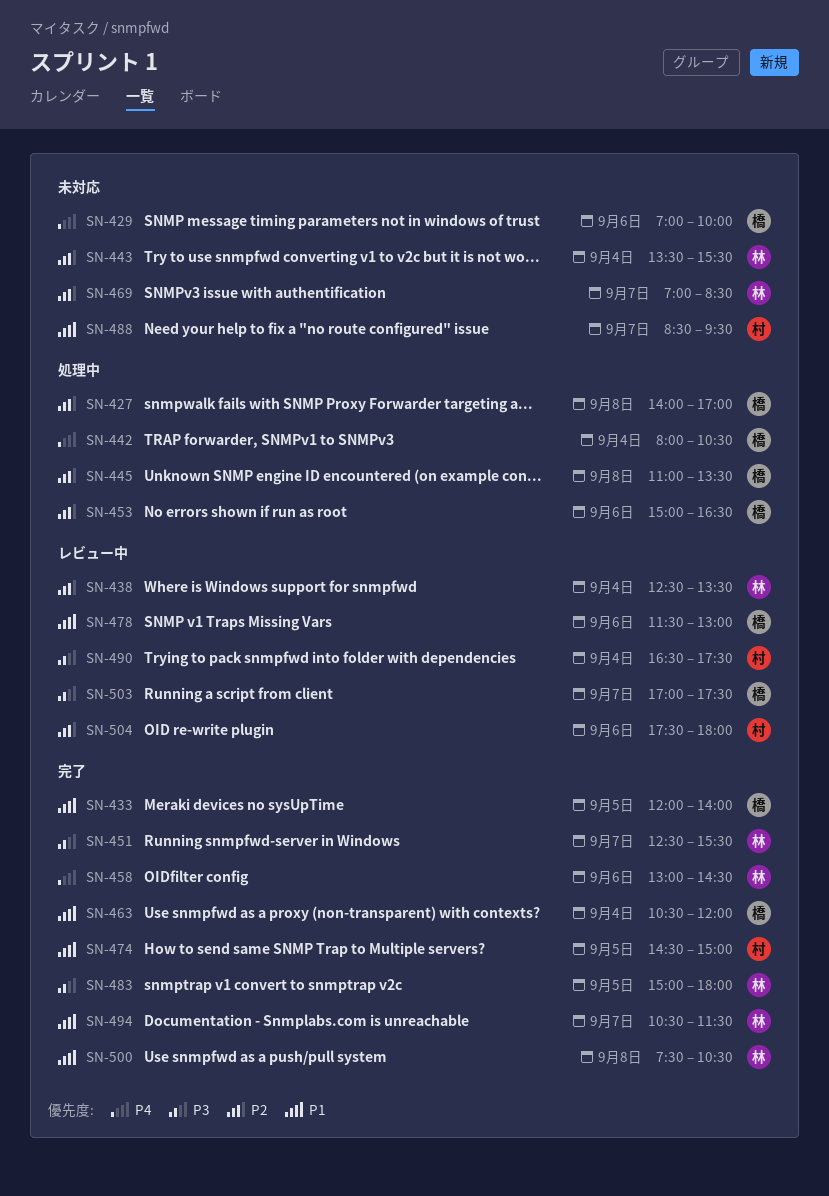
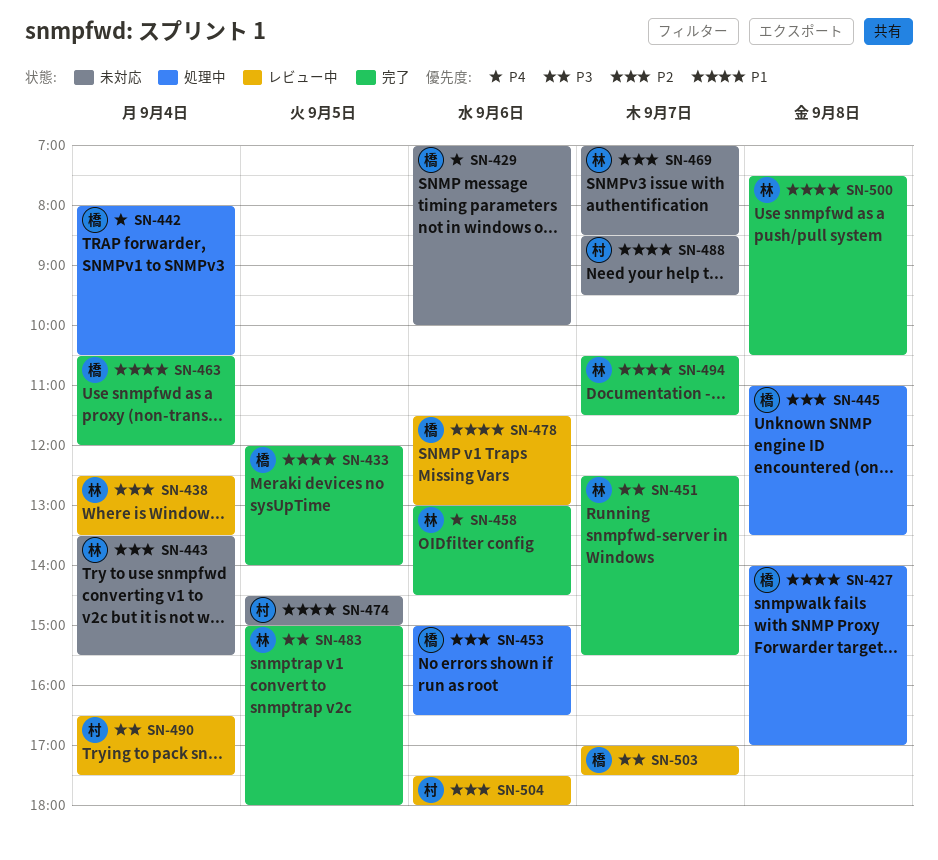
SN-427, priority: P2 -> P1
SN-474, status: 完了 -> 未対応

